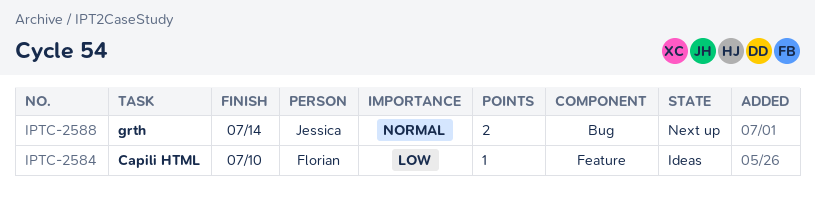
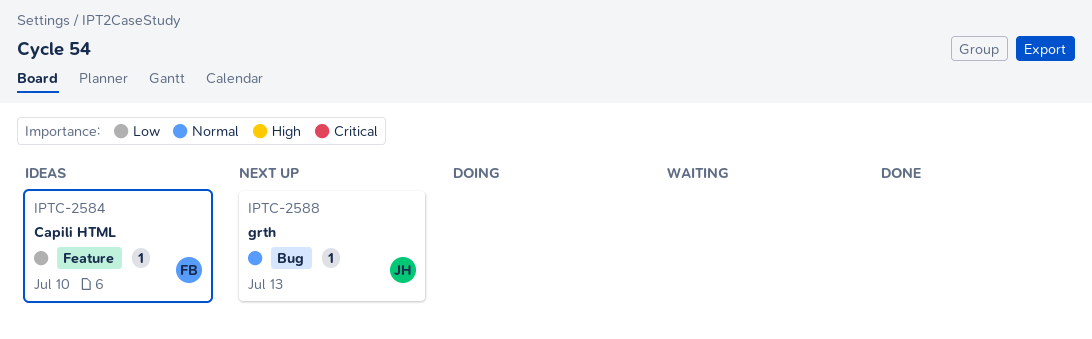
IPTC-2588, estimate: 2 -> 1
IPTC-2588, due: Jul 14 -> Jul 13

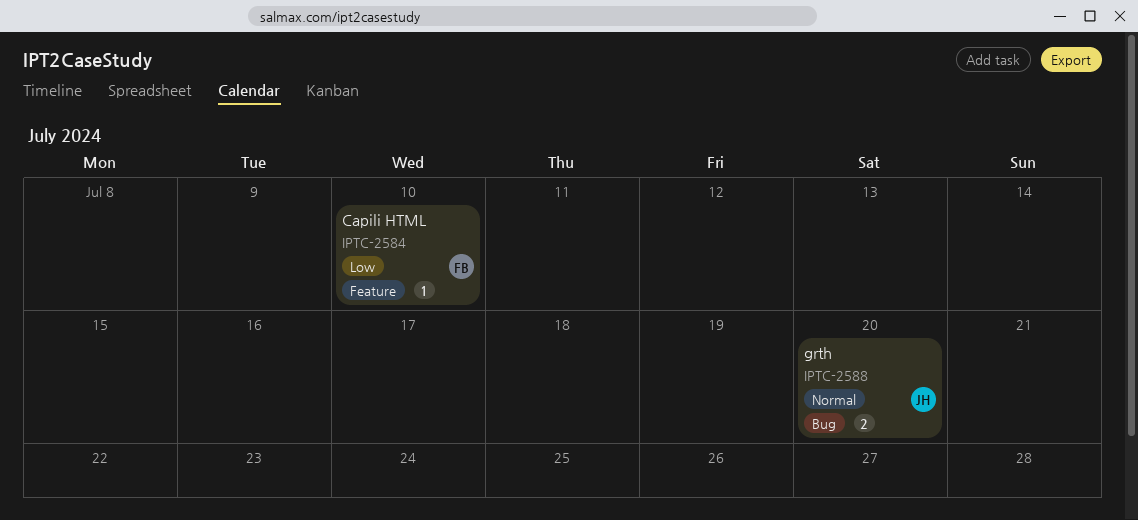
IPTC-2588, estimate: 1 -> 2
IPTC-2588, due: Jul 13 -> Jul 20

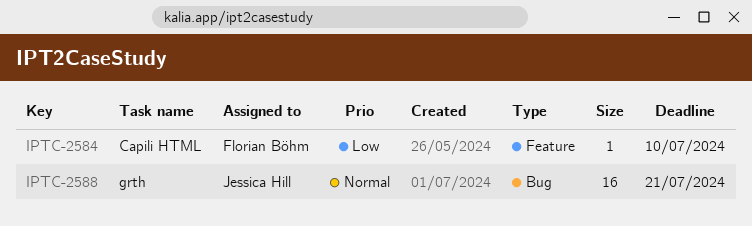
IPTC-2588, estimate: 2 -> 16
IPTC-2588, due: Jul 20 -> Jul 21

